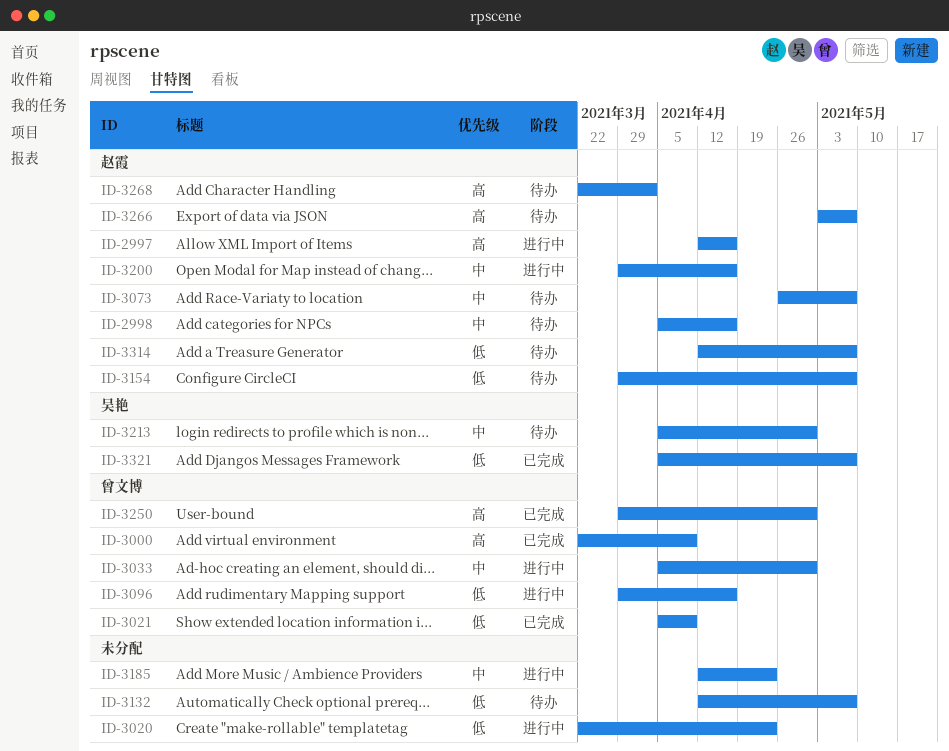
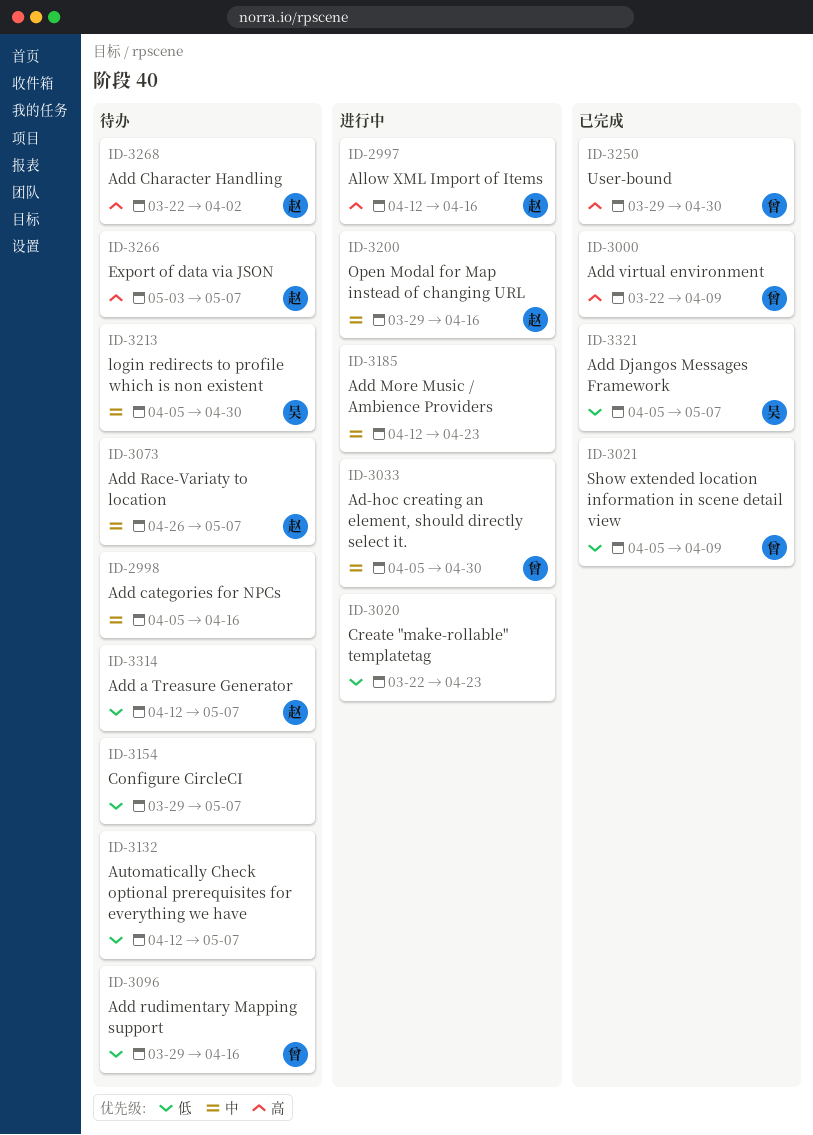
ID-2998, owner: 赵霞 -> none
ID-3096, status: 进行中 -> 待办
ID-3154, owner: 赵霞 -> none

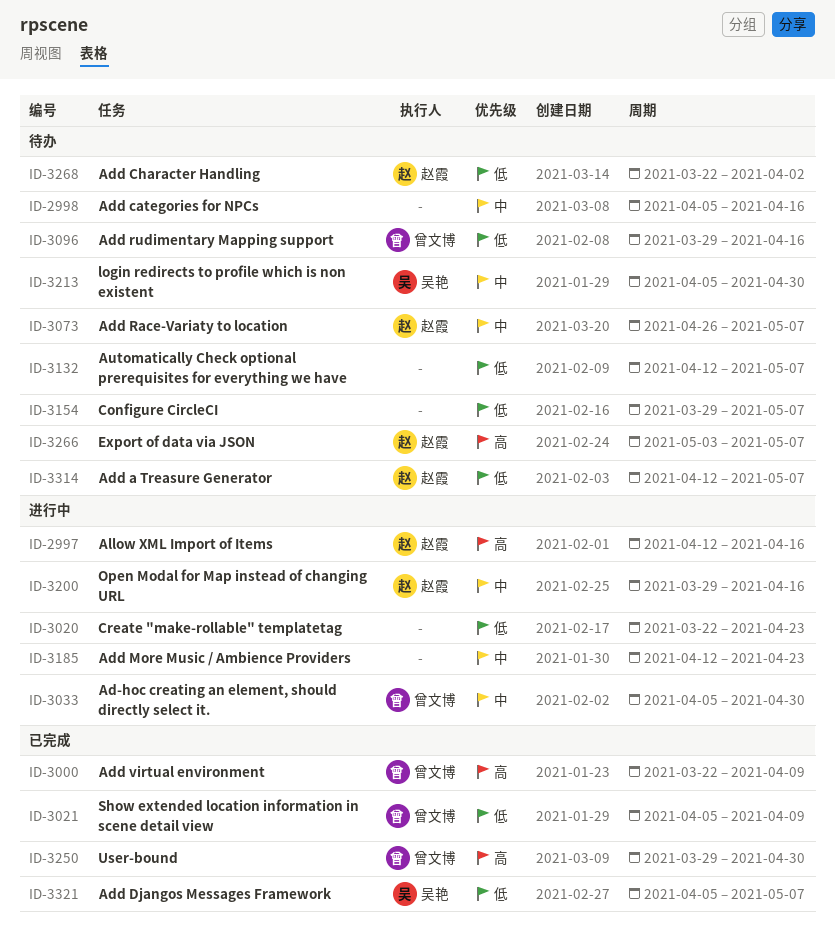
ID-3268, priority: 高 -> 低

